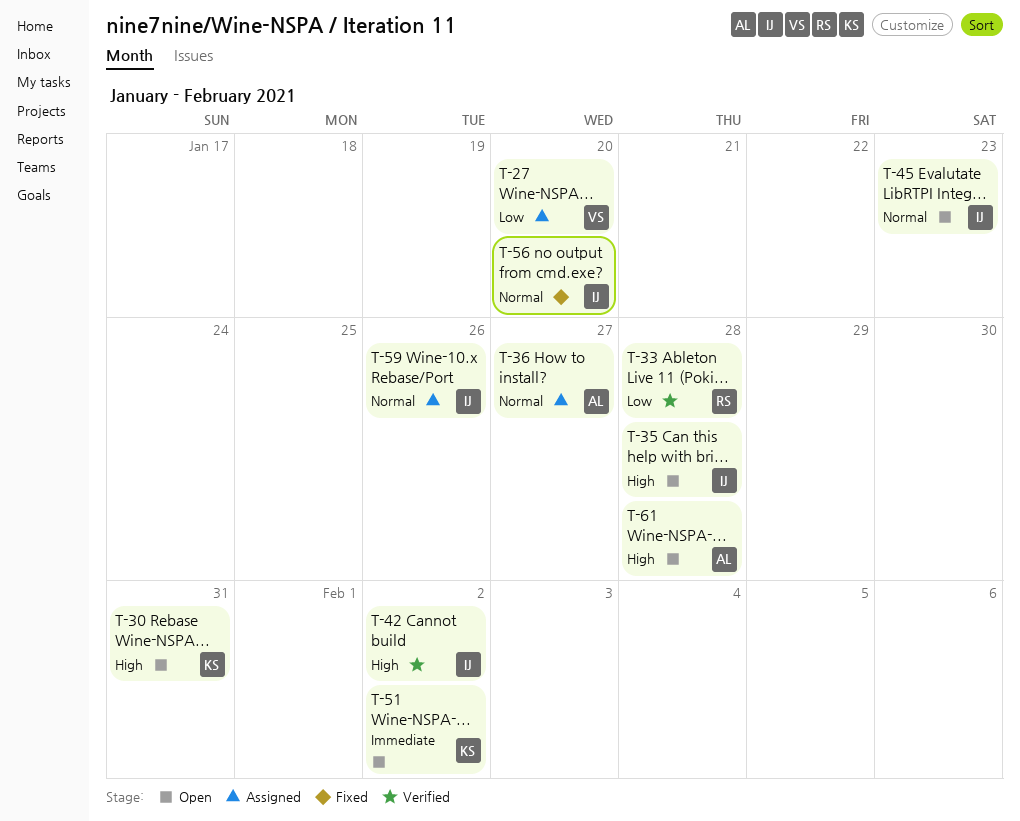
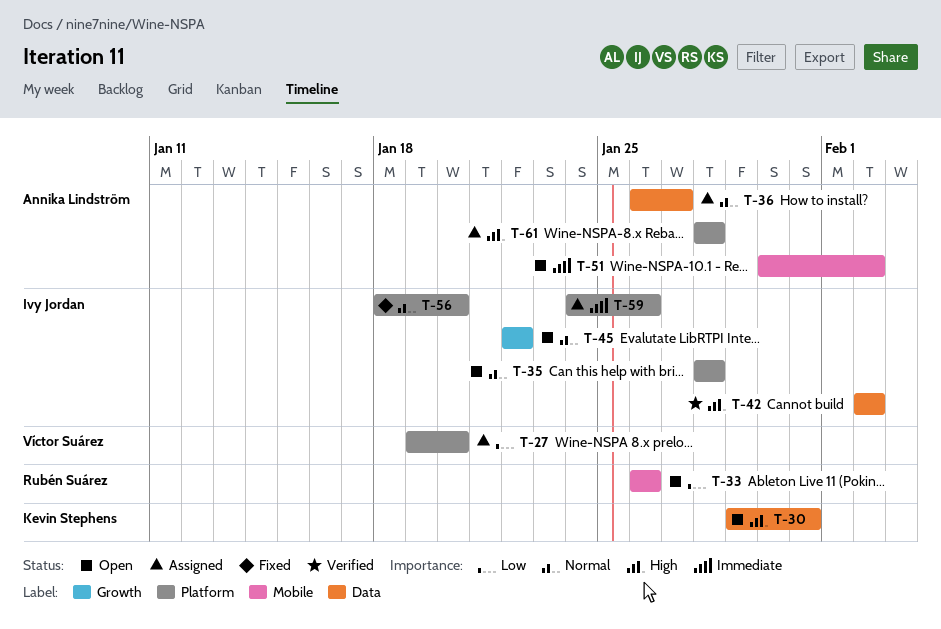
T-33, status: Verified -> Open
T-33, due: Jan 28 -> Jan 26
T-35, priority: High -> Normal
T-45, due: Jan 23 -> Jan 22
T-51, owner: Kevin Stephens -> Annika Lindström
T-59, priority: Normal -> Immediate
T-61, status: Open -> Assigned

